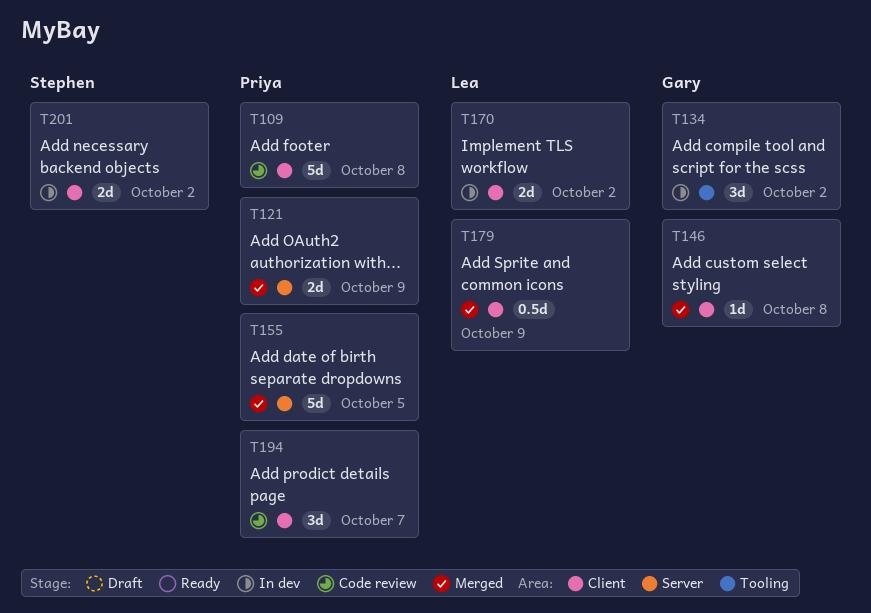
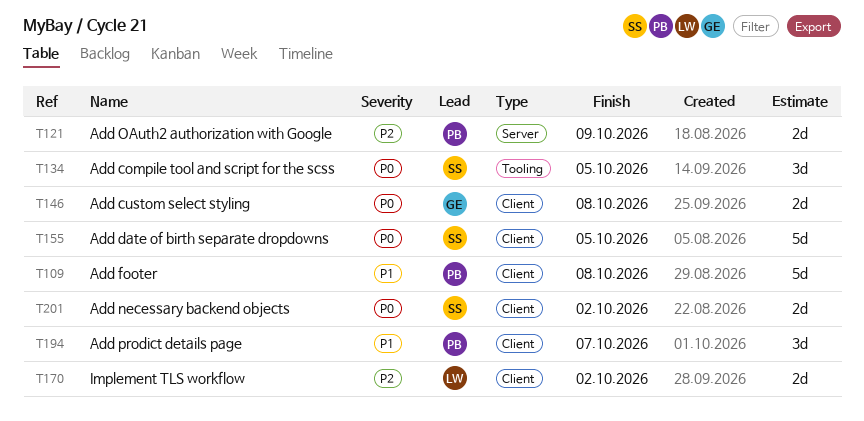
T134, owner: Gary -> Stephen
T134, due: Oct 2 -> Oct 5
T146, estimate: 1d -> 2d
T155, owner: Priya -> Stephen
T155, label: Server -> Client
T179: present -> none

